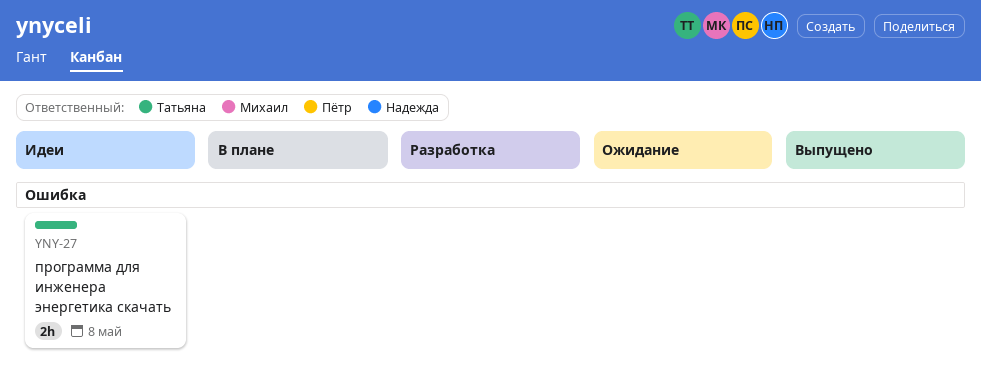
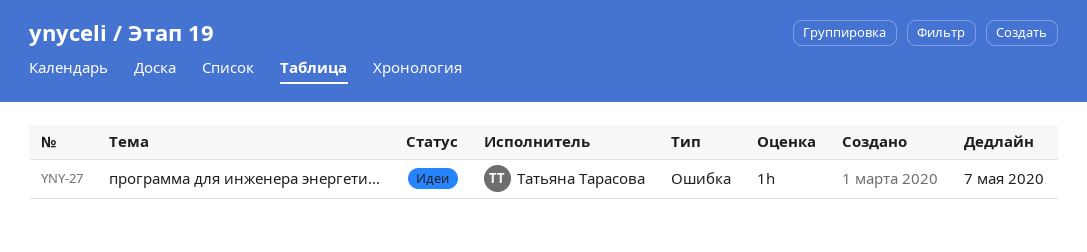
YNY-27, estimate: 2h -> 1h
YNY-27, due: May 8 -> May 7

